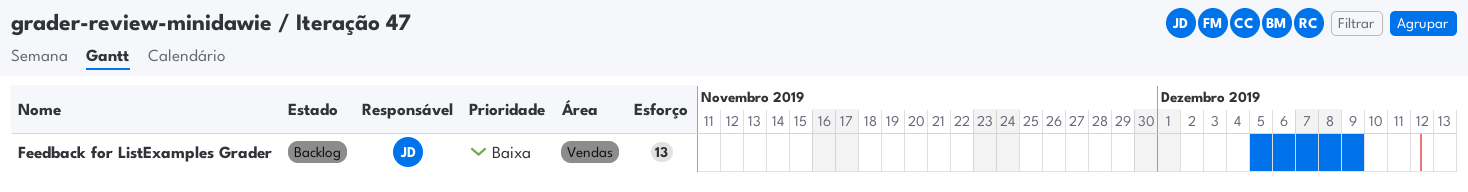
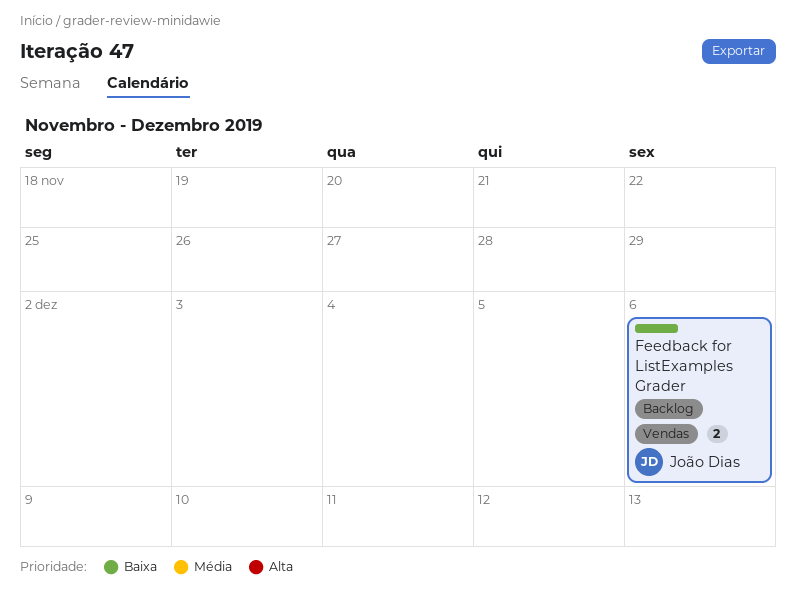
Feedback for ListExamples Grader, estimate: 13 -> 2
Feedback for ListExamples Grader, due: Dec 9 -> Dec 6

